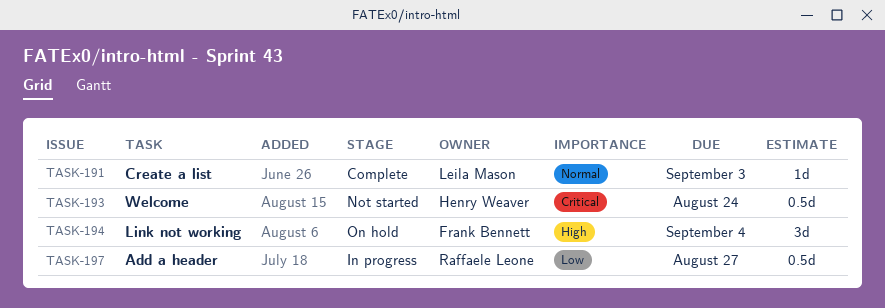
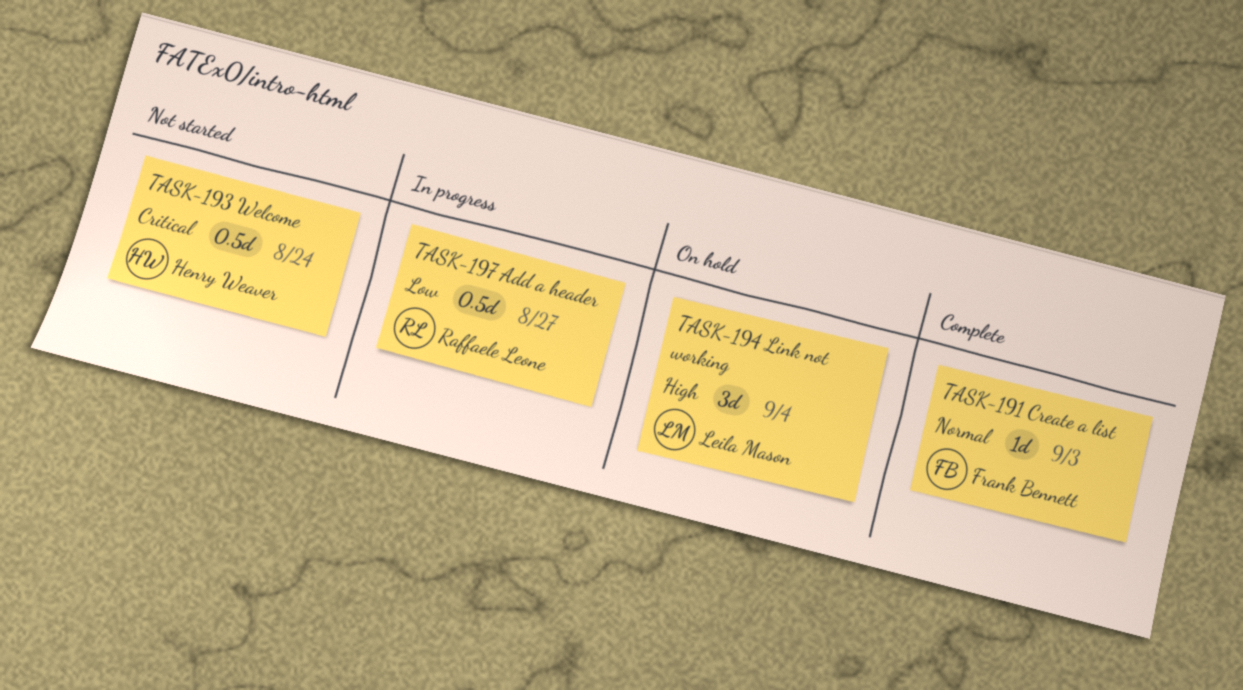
TASK-191, owner: Leila Mason -> Frank Bennett
TASK-194, owner: Frank Bennett -> Leila Mason

